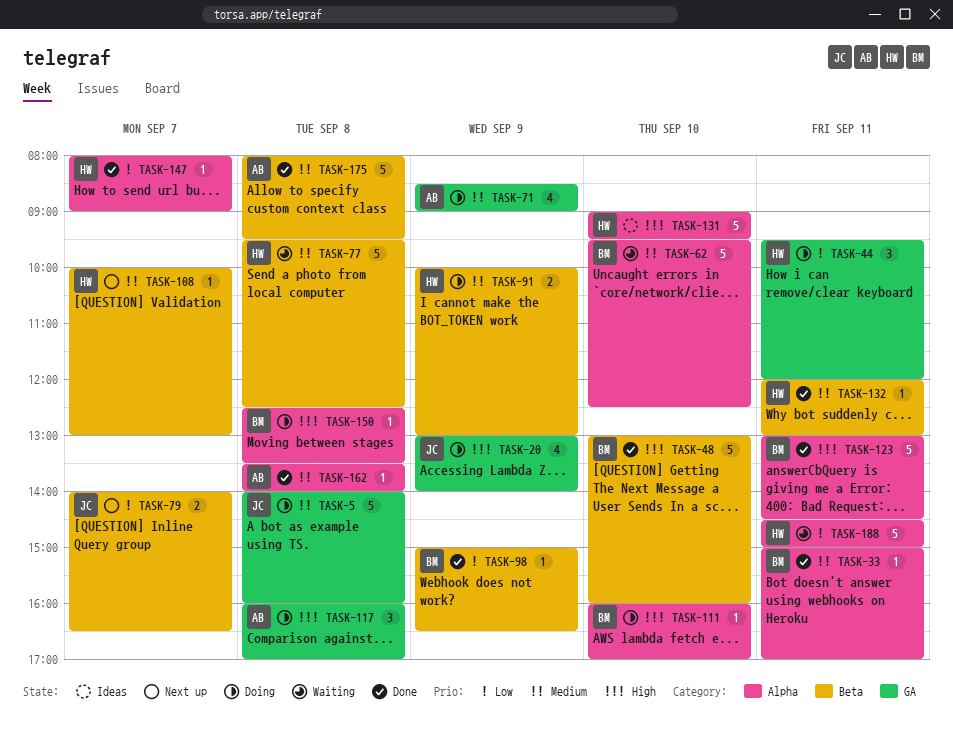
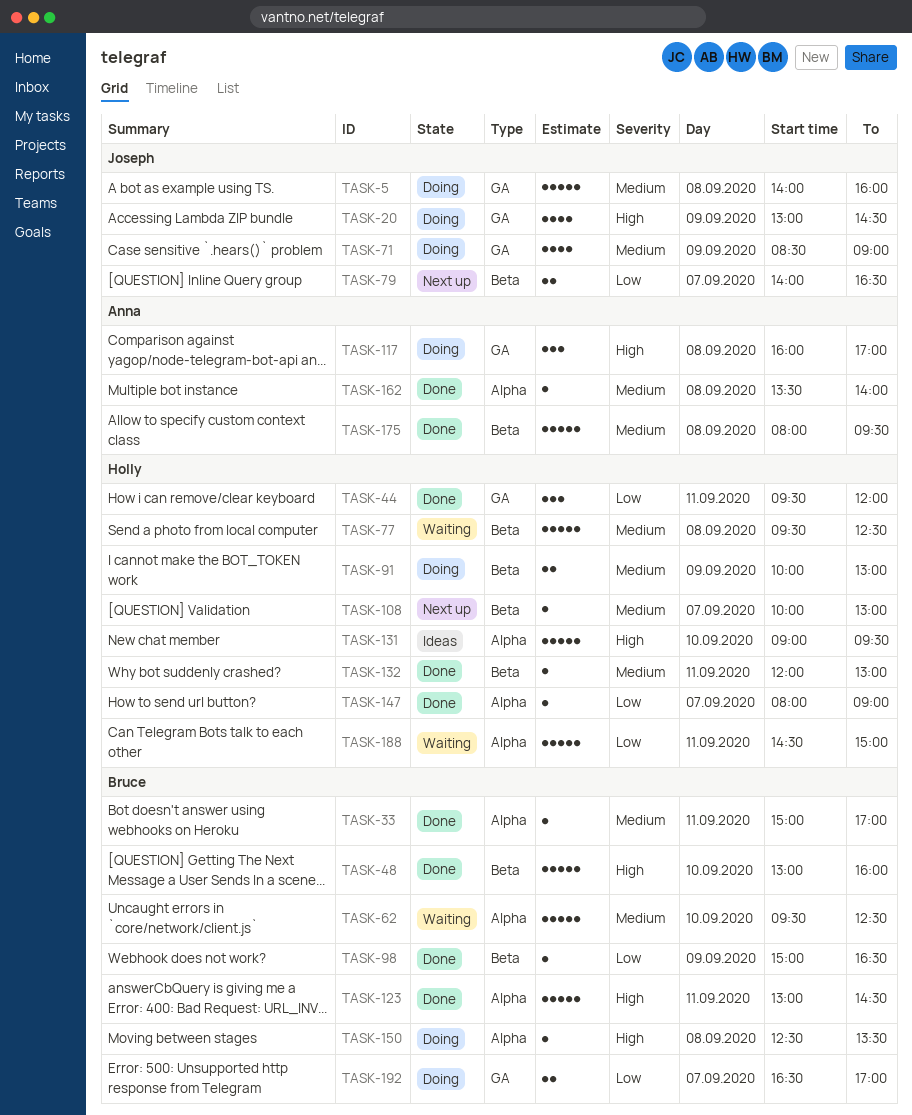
TASK-20, ends: 14:00 -> 14:30
TASK-44, status: Doing -> Done
TASK-71, owner: Anna -> Joseph
TASK-111: present -> none
TASK-192: none -> present

